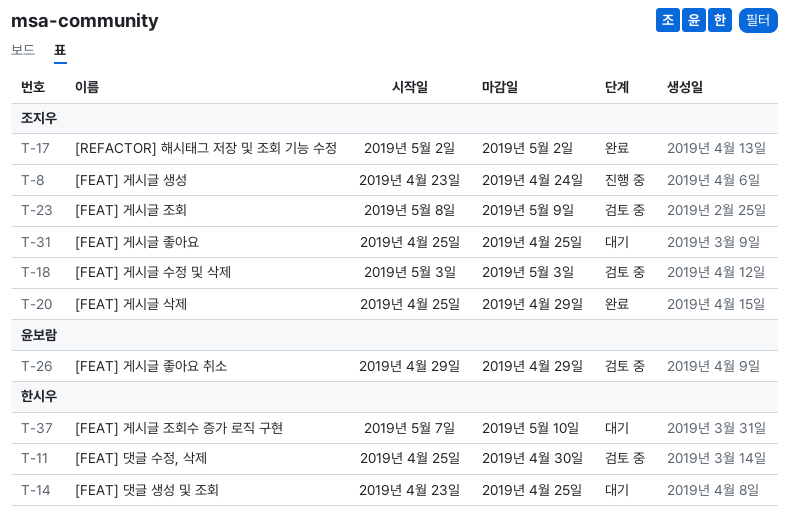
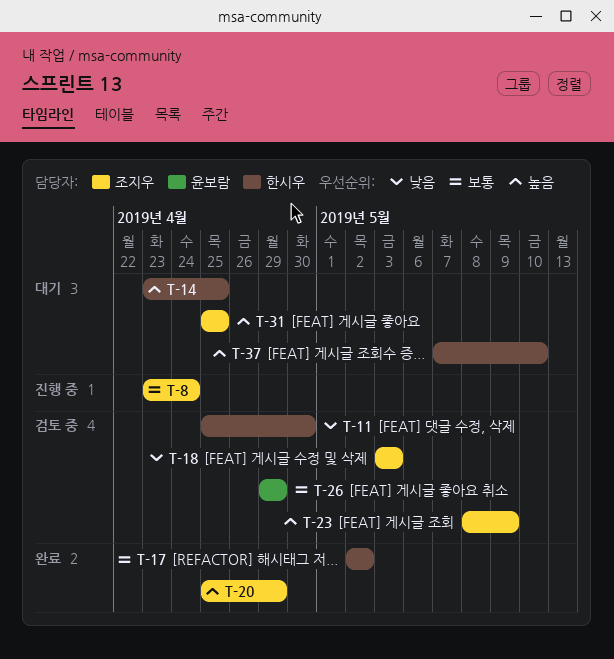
T-17, owner: 조지우 -> 한시우

